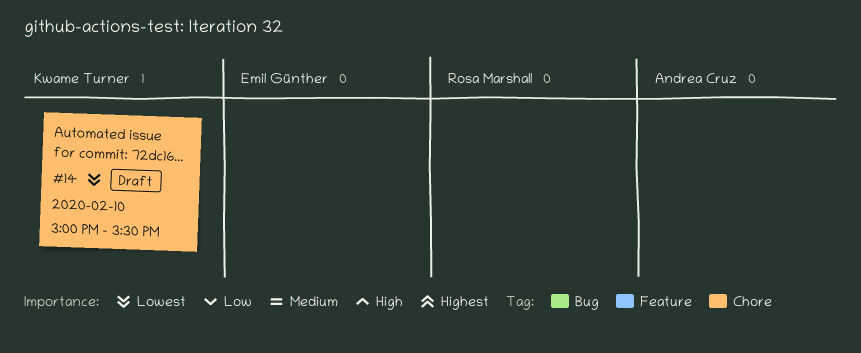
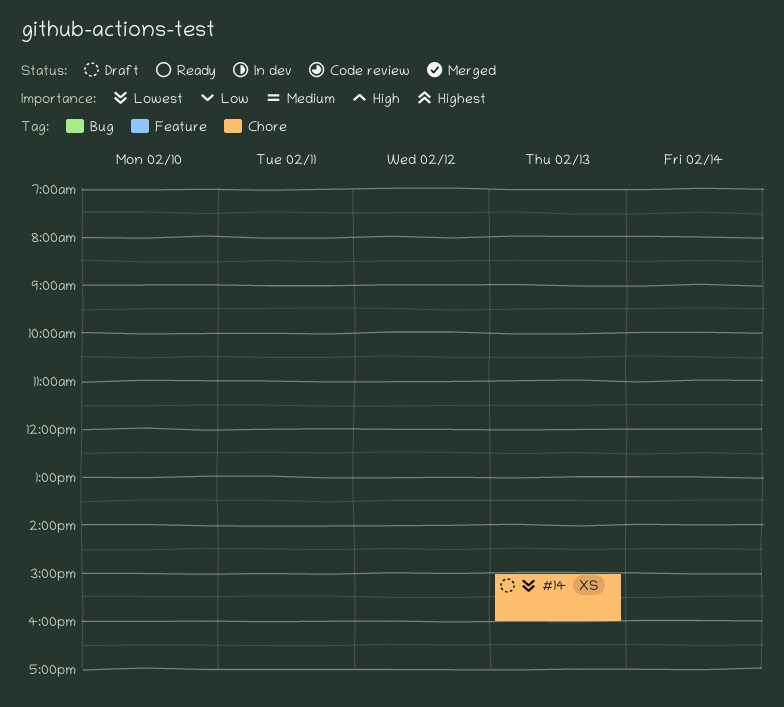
#14, day: Feb 10 -> Feb 13
#14, ends: 15:30 -> 16:00

